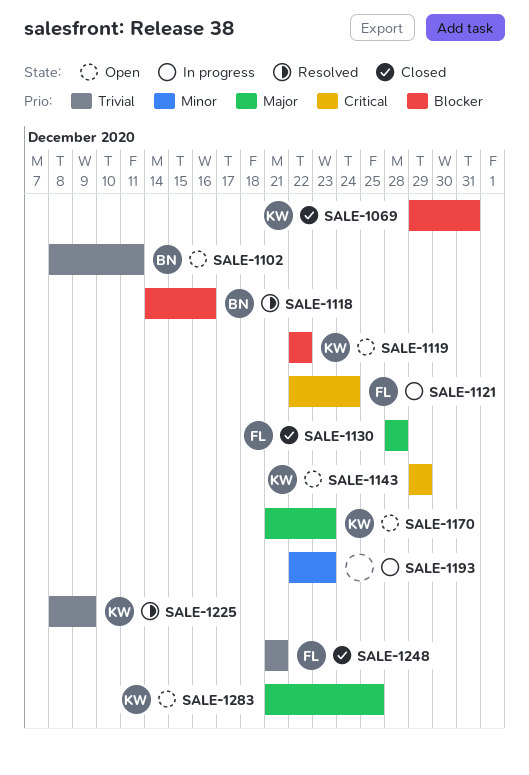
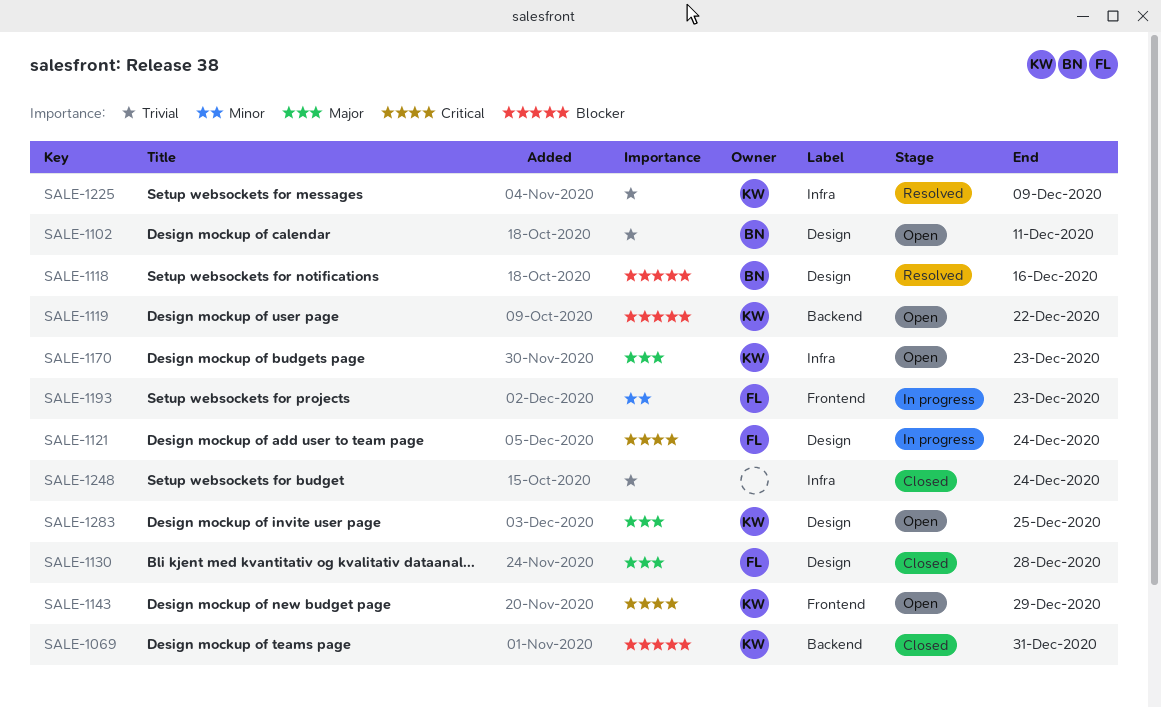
SALE-1193, owner: none -> FL
SALE-1248, owner: FL -> none
SALE-1248, due: Dec 21 -> Dec 24

